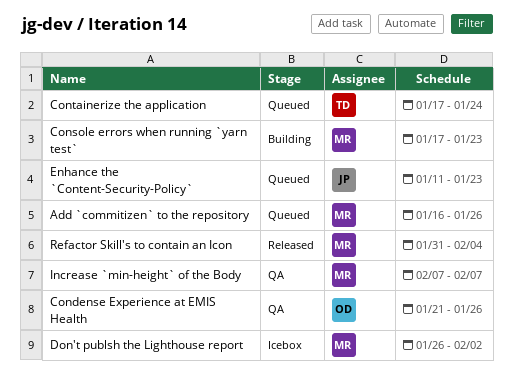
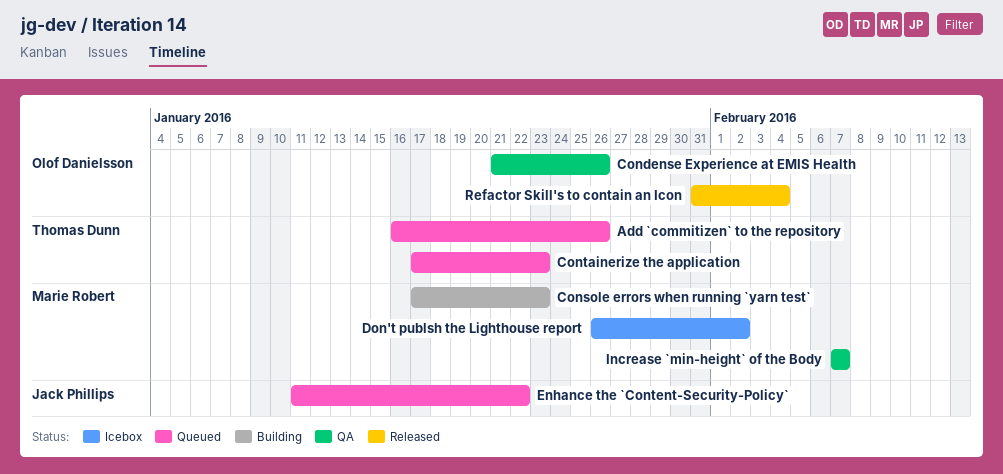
Add `commitizen` to the repository, owner: Marie Robert -> Thomas Dunn
Containerize the application, due: Jan 24 -> Jan 23
Enhance the `Content-Security-Policy`, due: Jan 23 -> Jan 22
Refactor Skill's to contain an Icon, owner: Marie Robert -> Olof Danielsson

